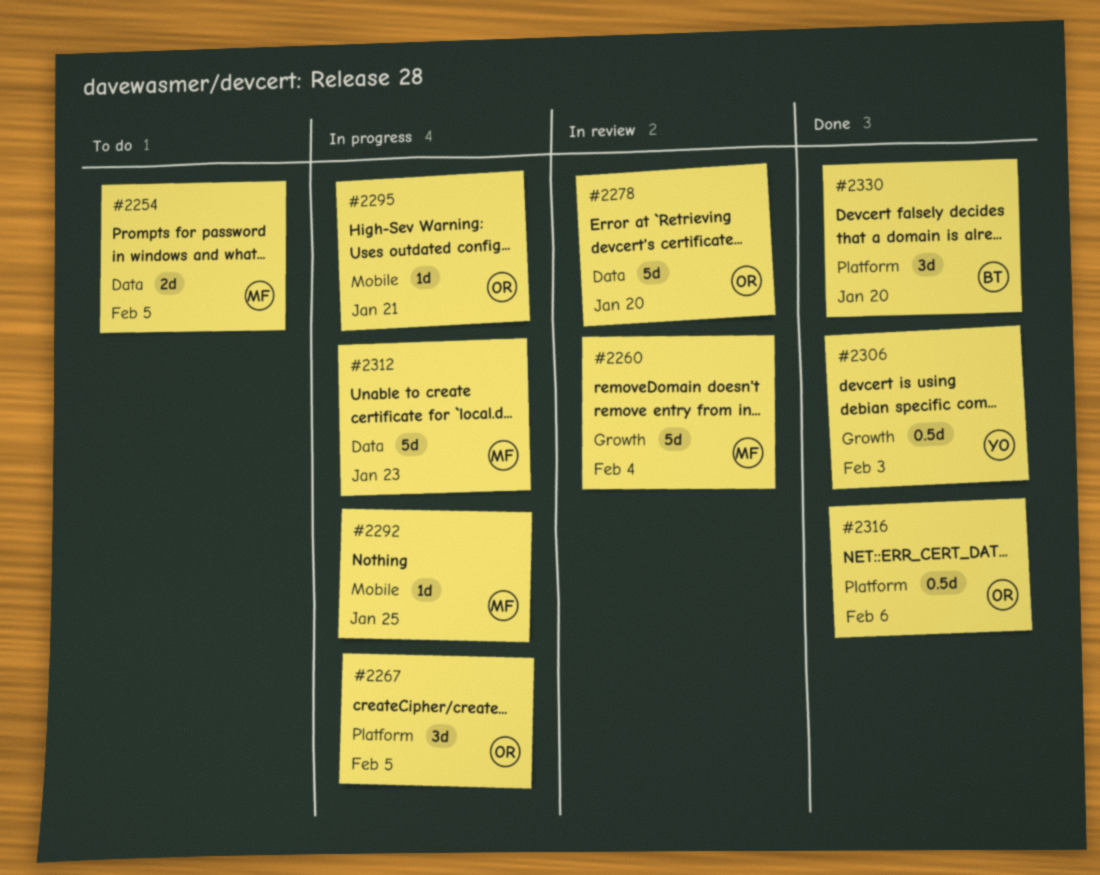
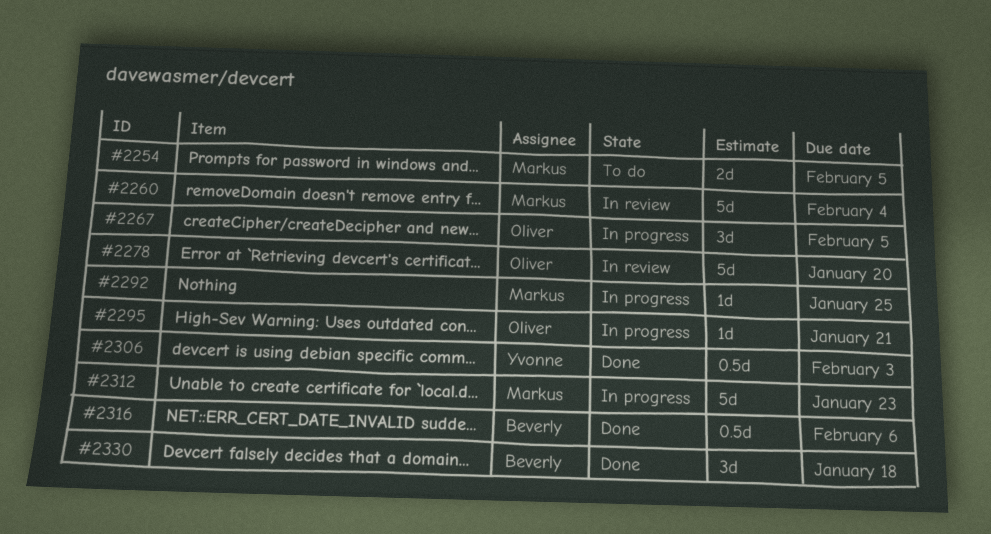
#2316, owner: Oliver -> Beverly
#2330, due: Jan 20 -> Jan 18

